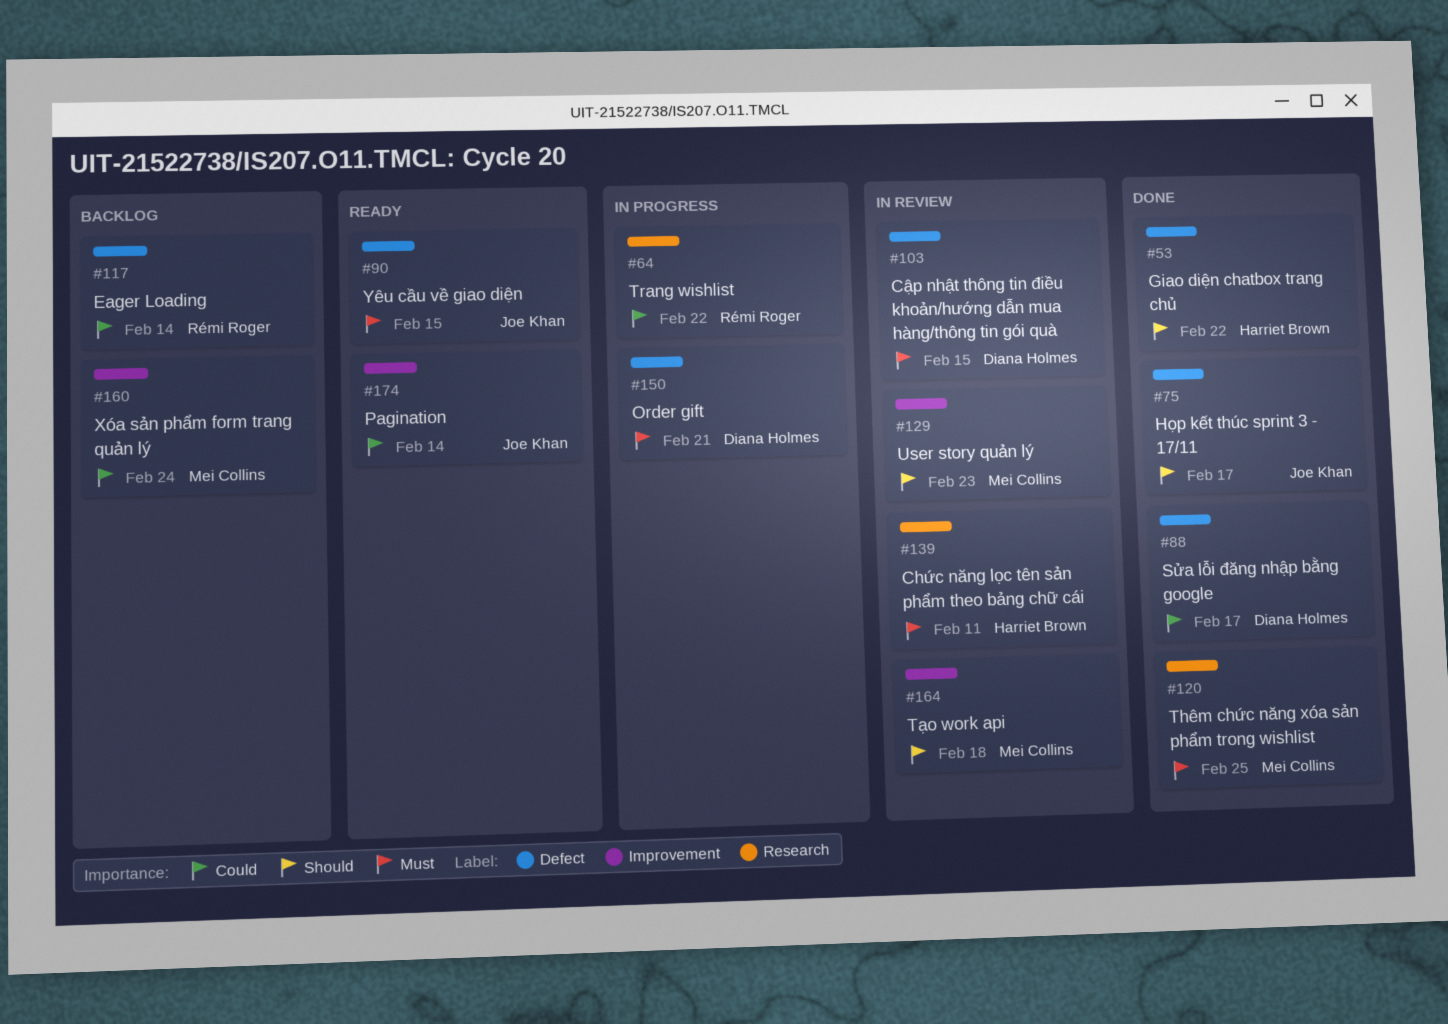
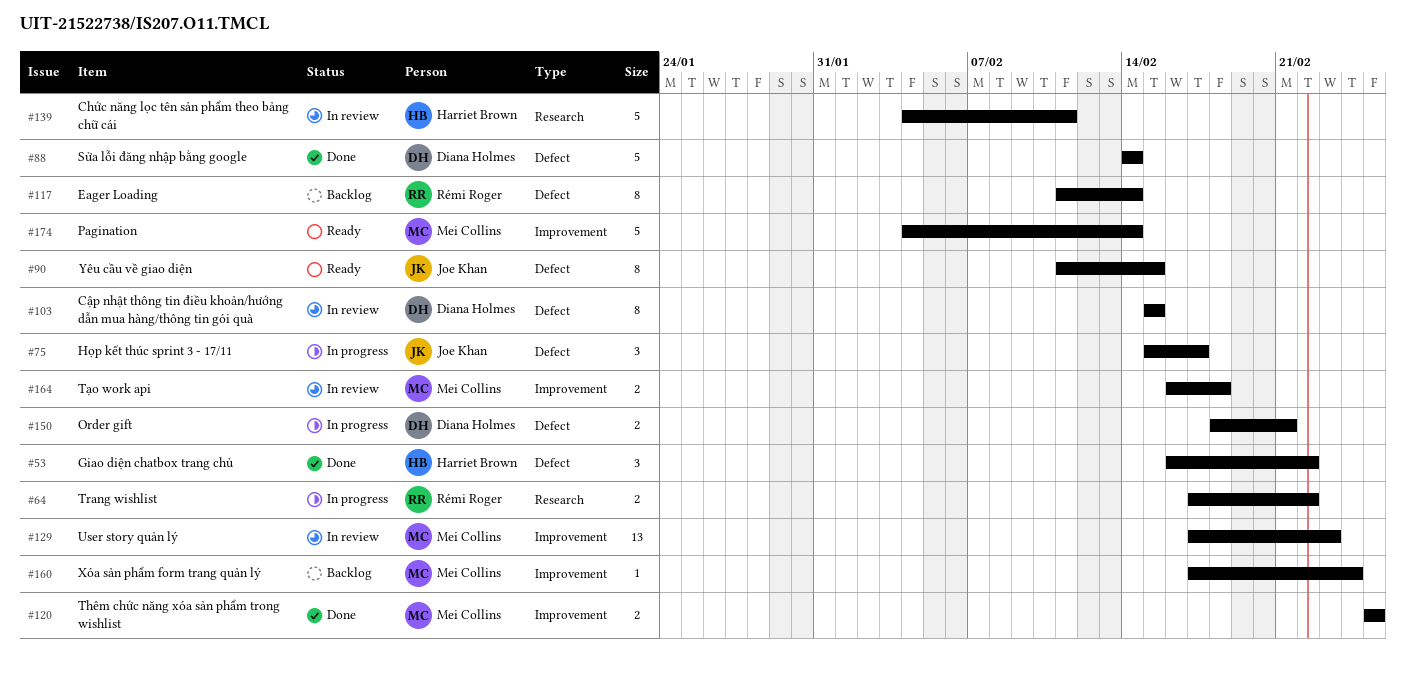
#75, status: Done -> In progress
#88, due: Feb 17 -> Feb 14
#120, label: Research -> Improvement
#174, owner: Joe Khan -> Mei Collins

